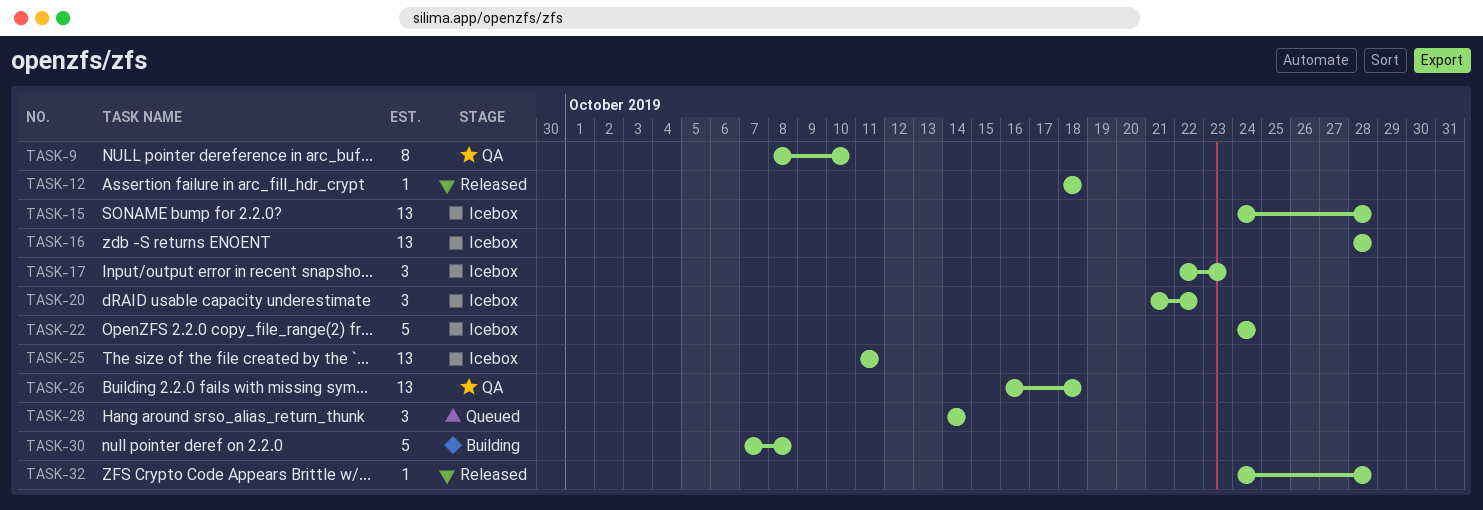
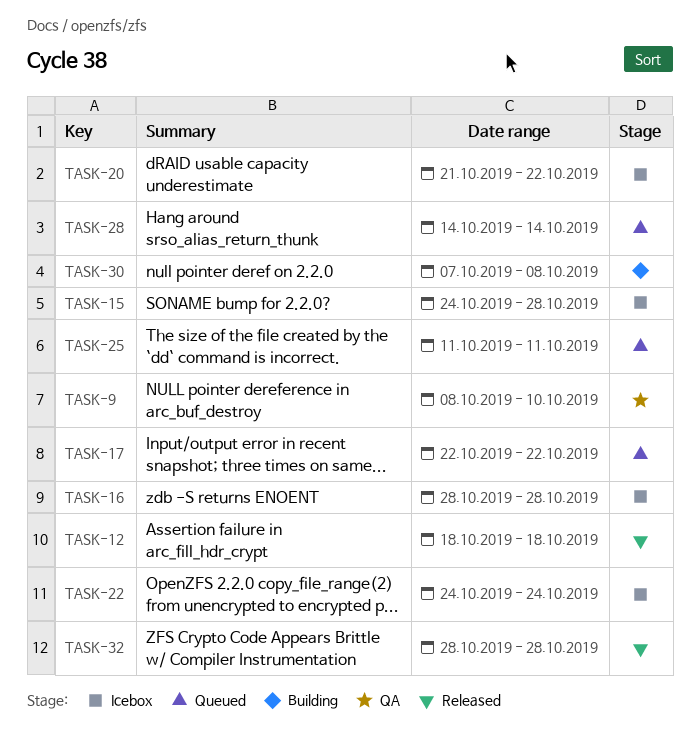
TASK-17, status: Icebox -> Queued
TASK-17, due: Oct 23 -> Oct 22
TASK-25, status: Icebox -> Queued
TASK-26: present -> none
TASK-32, start: Oct 24 -> Oct 28

